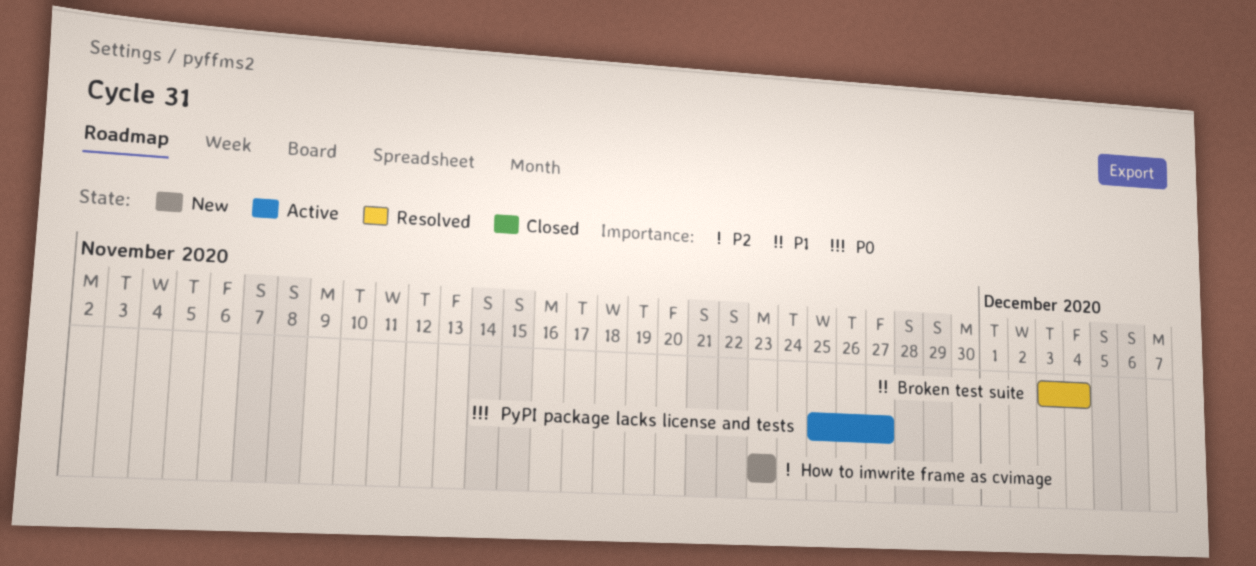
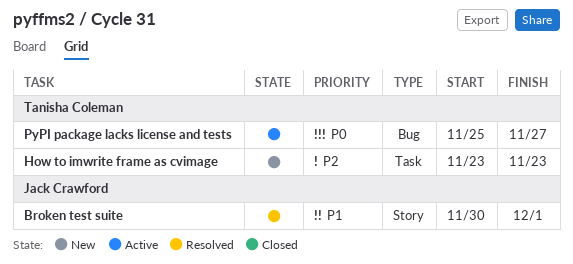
Broken test suite, start: Dec 3 -> Nov 30
Broken test suite, due: Dec 4 -> Dec 1

